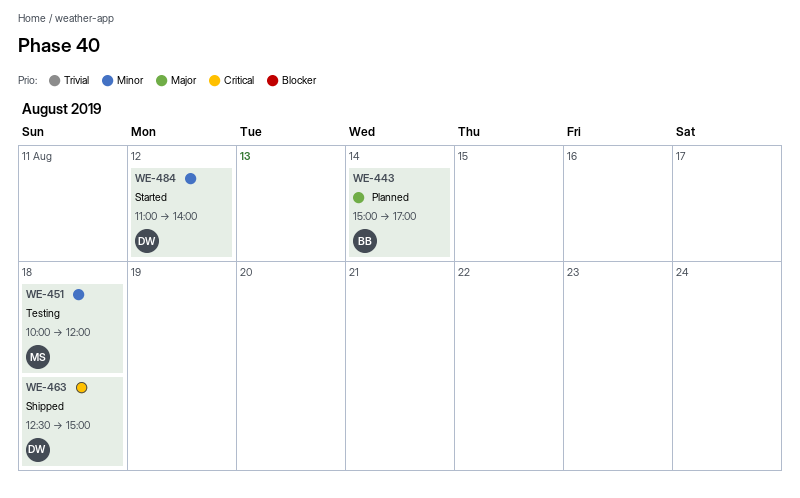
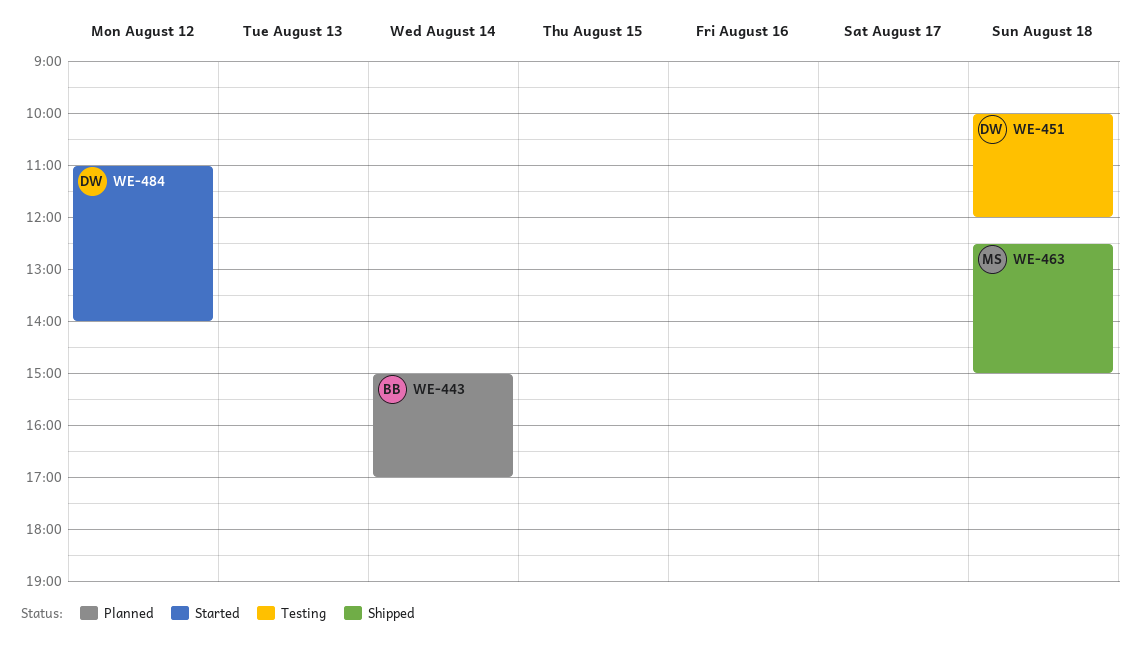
WE-451, owner: MS -> DW
WE-463, owner: DW -> MS

